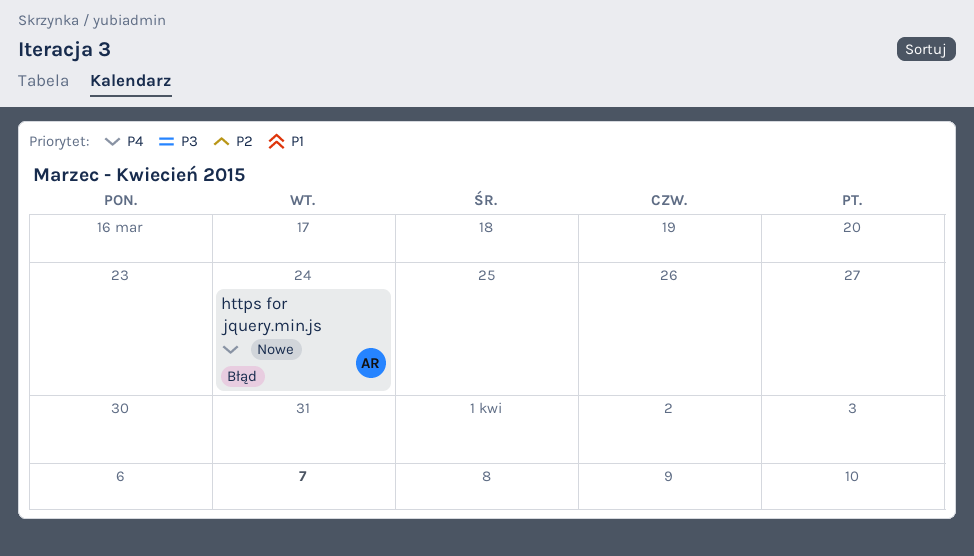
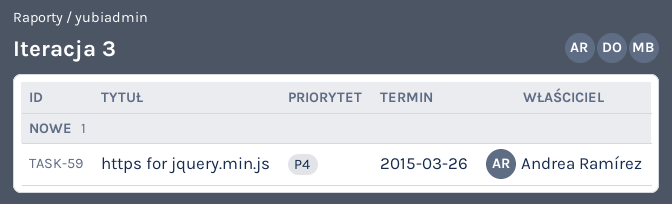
https for jquery.min.js, due: Mar 24 -> Mar 26

